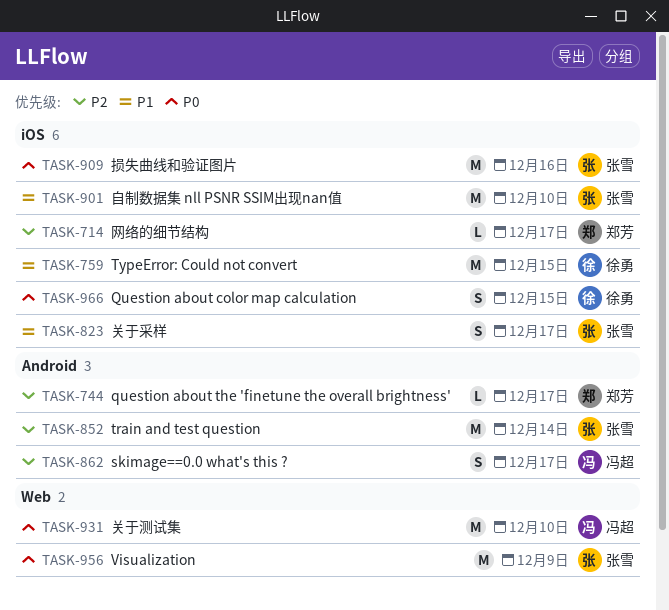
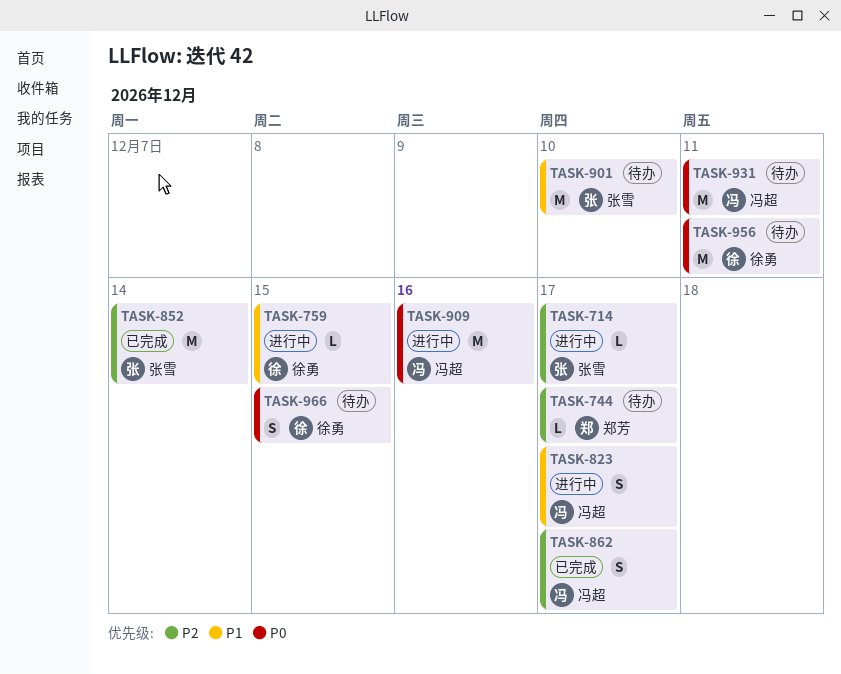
TASK-714, owner: 郑芳 -> 张雪
TASK-759, estimate: M -> L
TASK-823, owner: 张雪 -> 冯超
TASK-909, owner: 张雪 -> 冯超
TASK-931, due: Dec 10 -> Dec 11
TASK-956, owner: 张雪 -> 徐勇
TASK-956, due: Dec 9 -> Dec 11

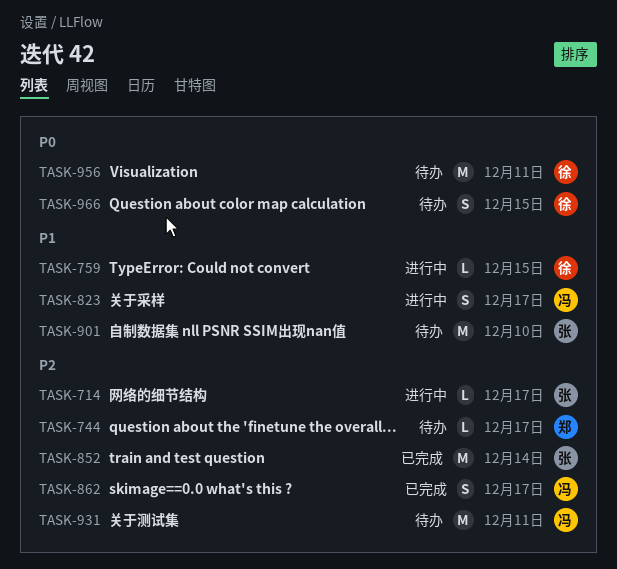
TASK-909: present -> none
TASK-931, priority: P0 -> P2

